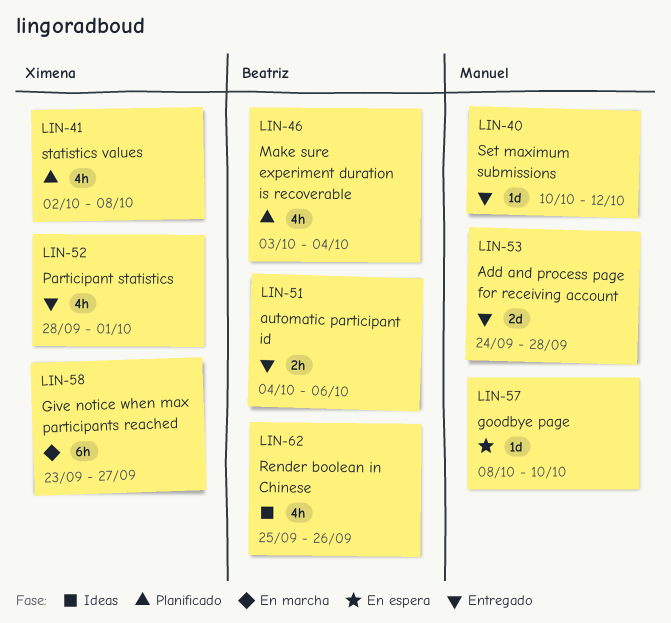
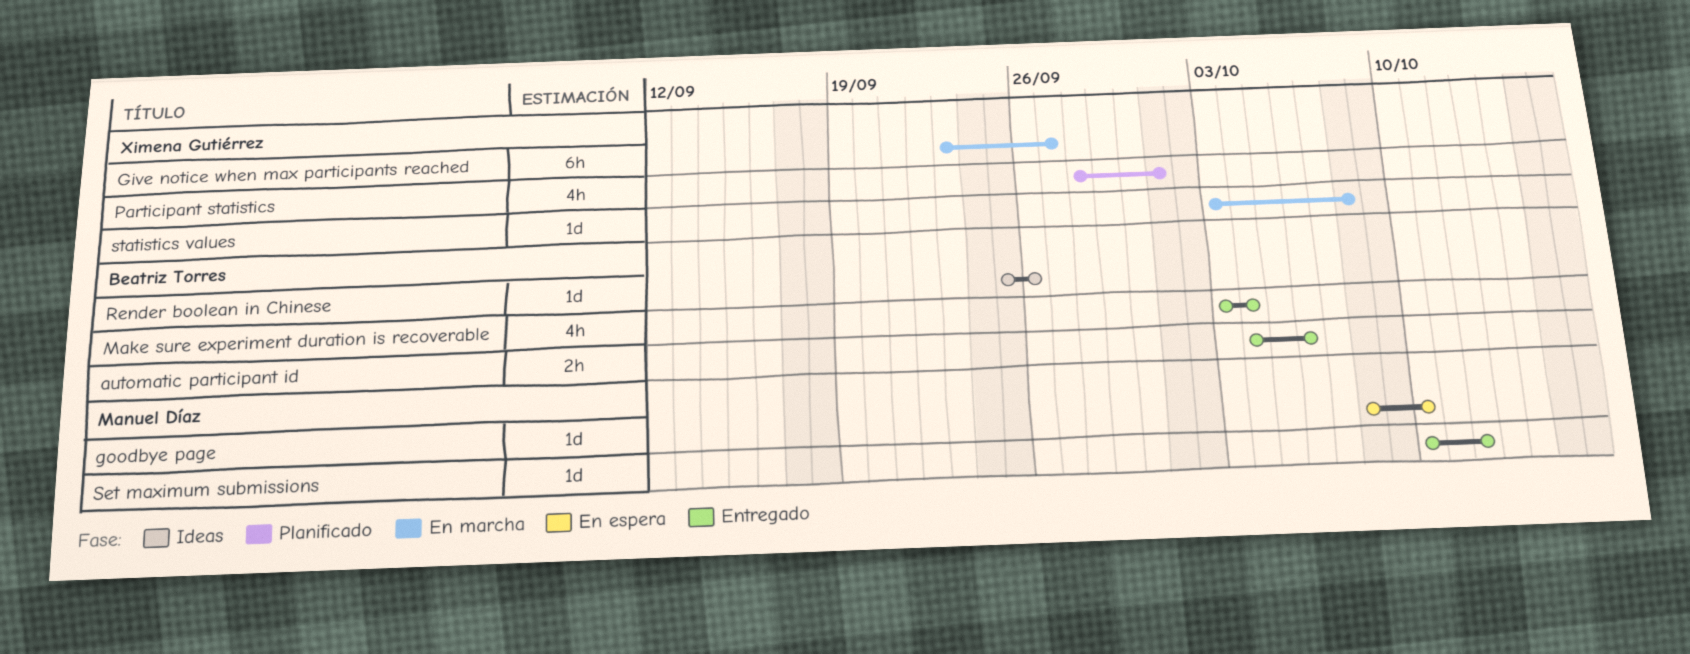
Add and process page for receiving account: present -> none
Make sure experiment duration is recoverable, status: Planificado -> Entregado
Participant statistics, status: Entregado -> Planificado
Render boolean in Chinese, estimate: 4h -> 1d
statistics values, status: Planificado -> En marcha
statistics values, estimate: 4h -> 1d
statistics values, start: Oct 2 -> Oct 3

